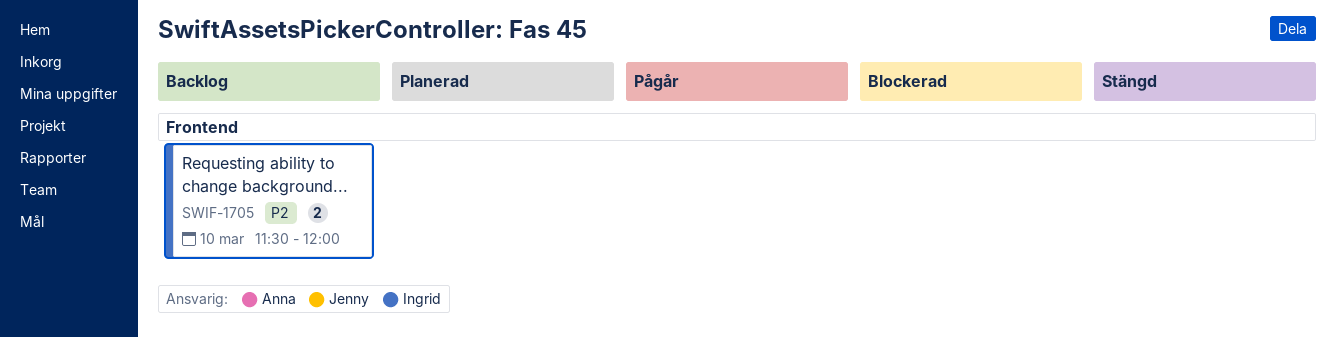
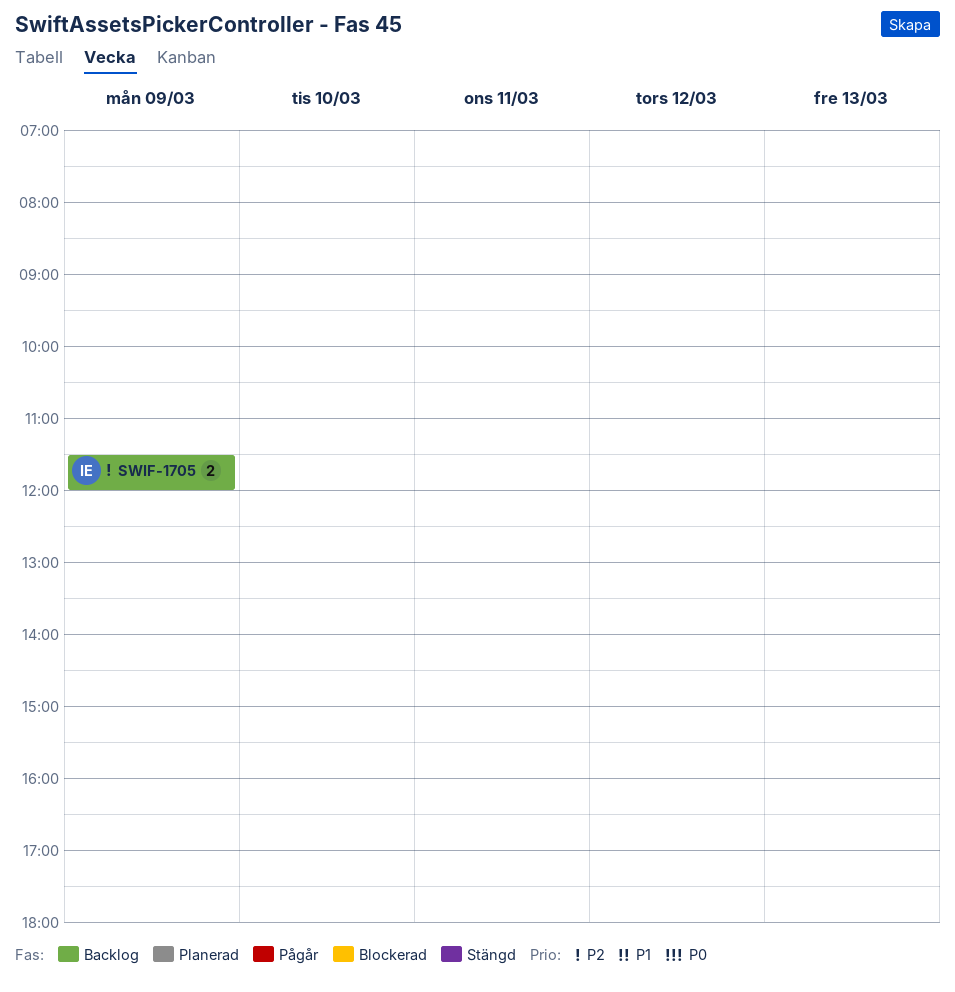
SWIF-1705, day: Mar 10 -> Mar 9

